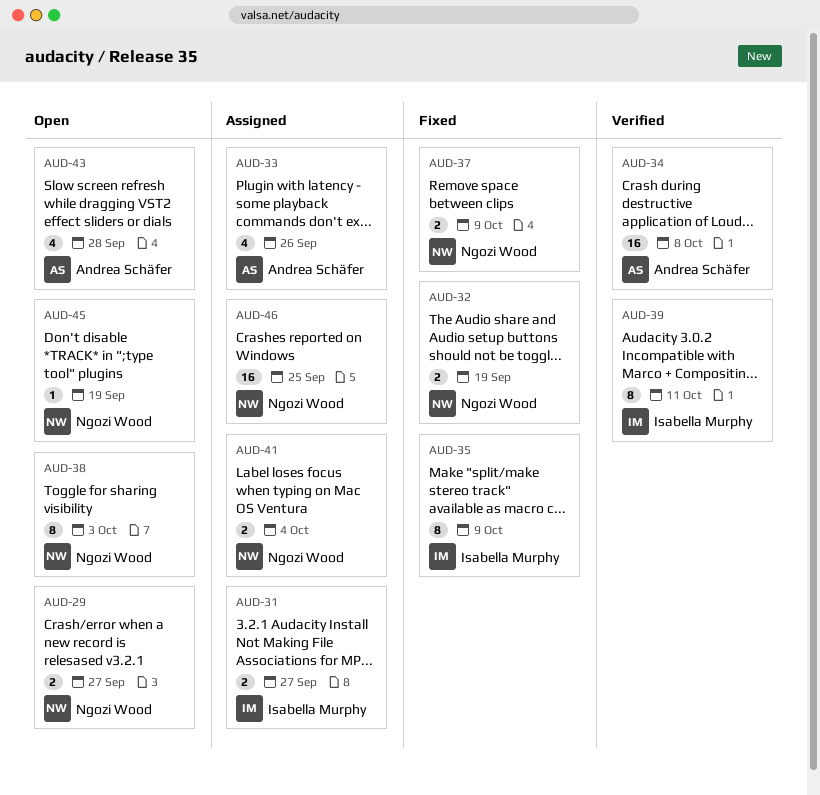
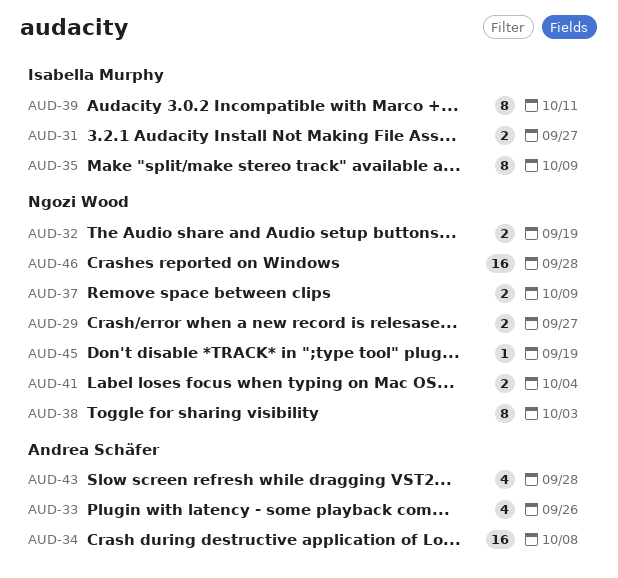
AUD-46, due: Sep 25 -> Sep 28

